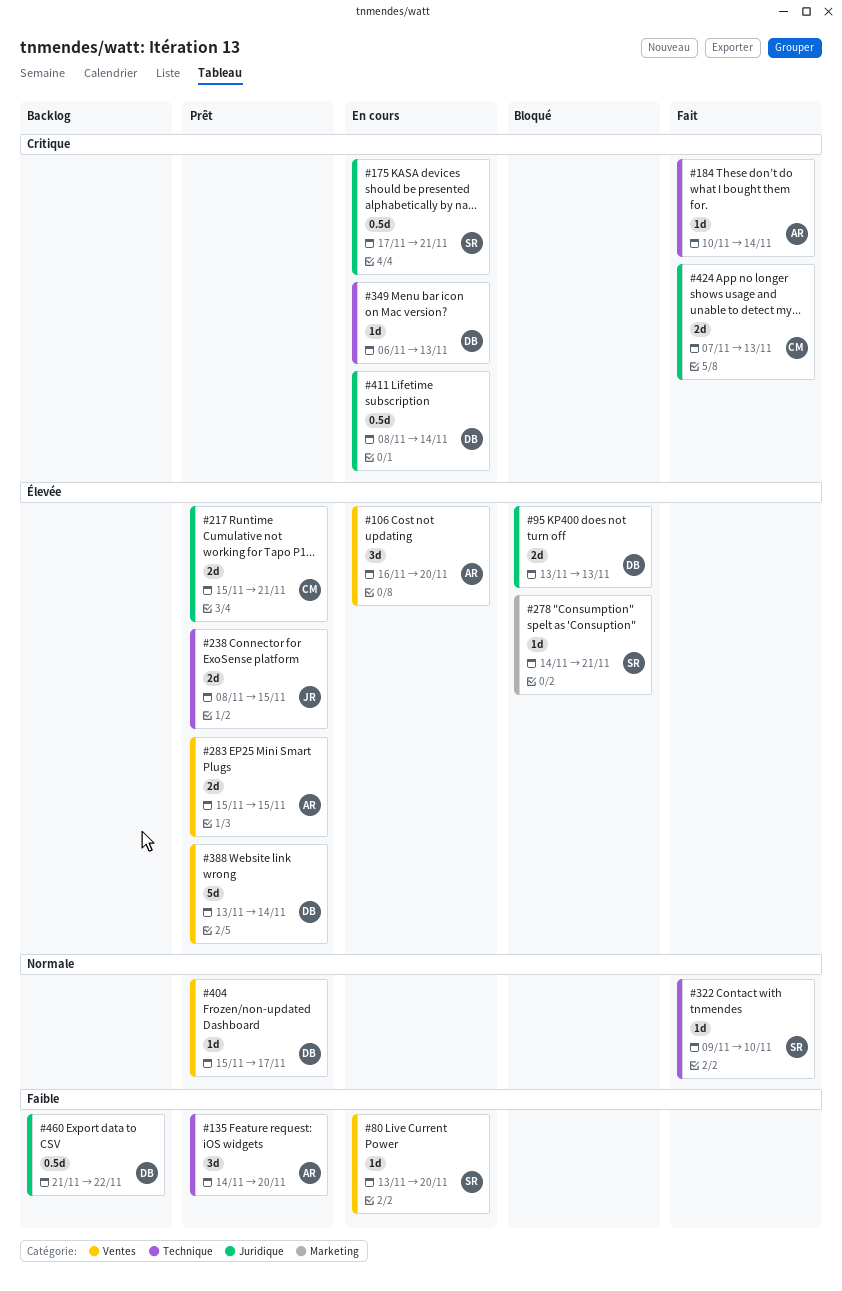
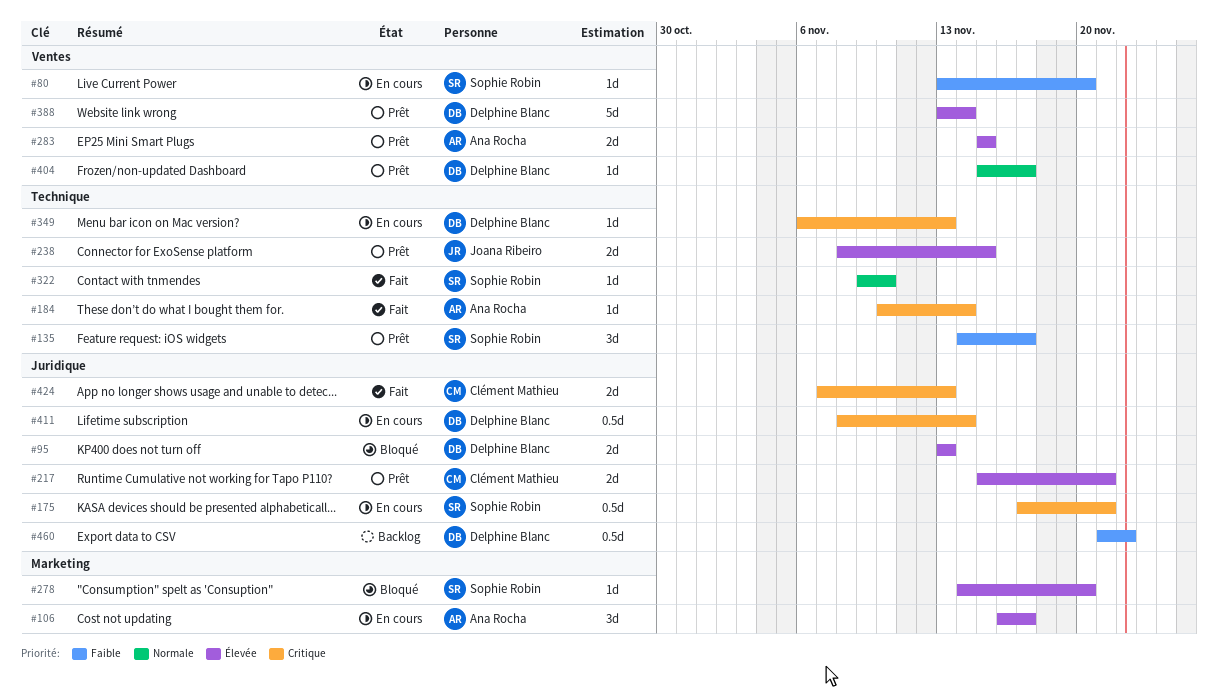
#106, label: Ventes -> Marketing
#106, due: Nov 20 -> Nov 17
#135, owner: Ana Rocha -> Sophie Robin
#135, due: Nov 20 -> Nov 17
#278, due: Nov 21 -> Nov 20

